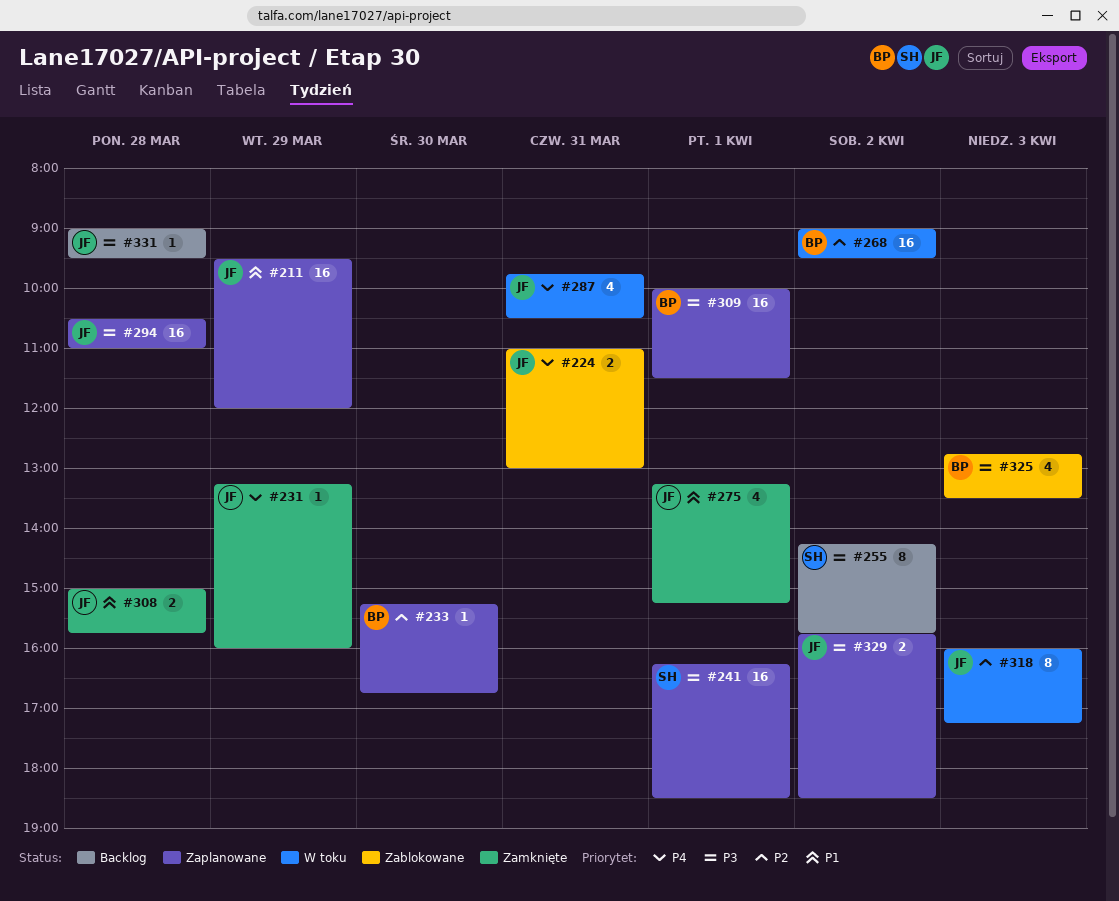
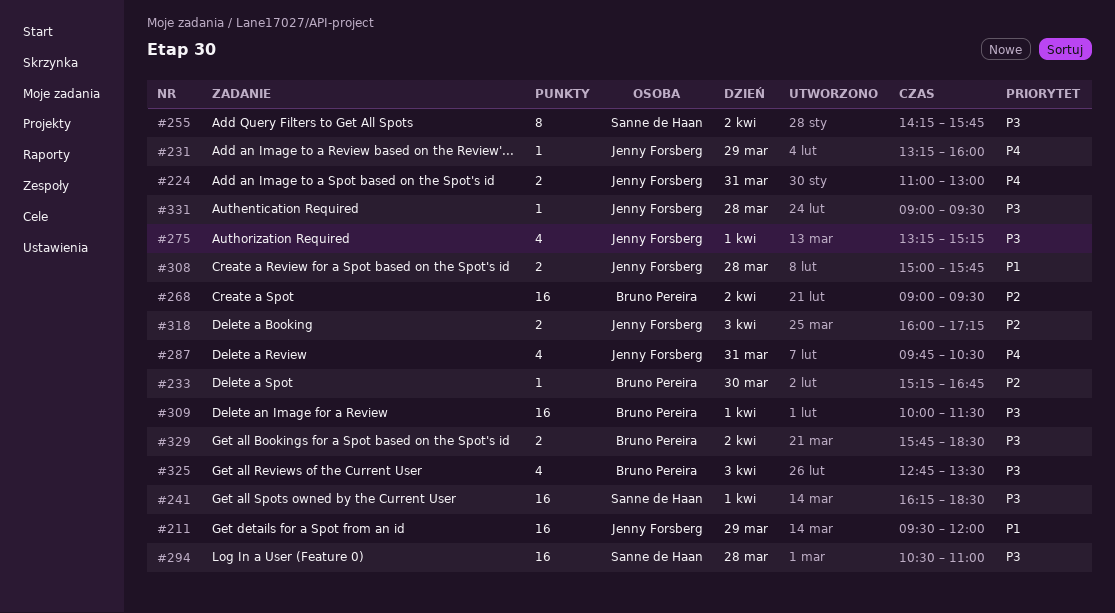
#275, priority: P1 -> P3
#294, owner: Jenny Forsberg -> Sanne de Haan
#318, estimate: 8 -> 2
#329, owner: Jenny Forsberg -> Bruno Pereira

